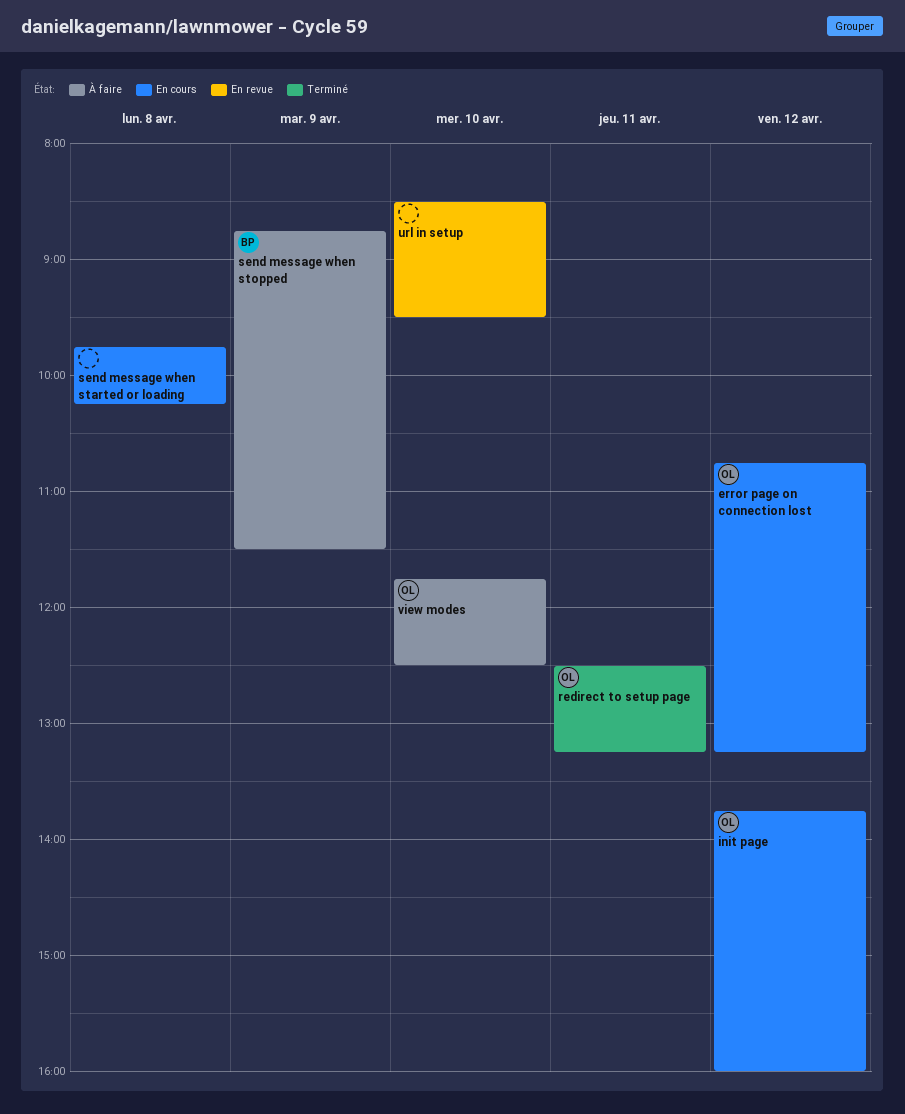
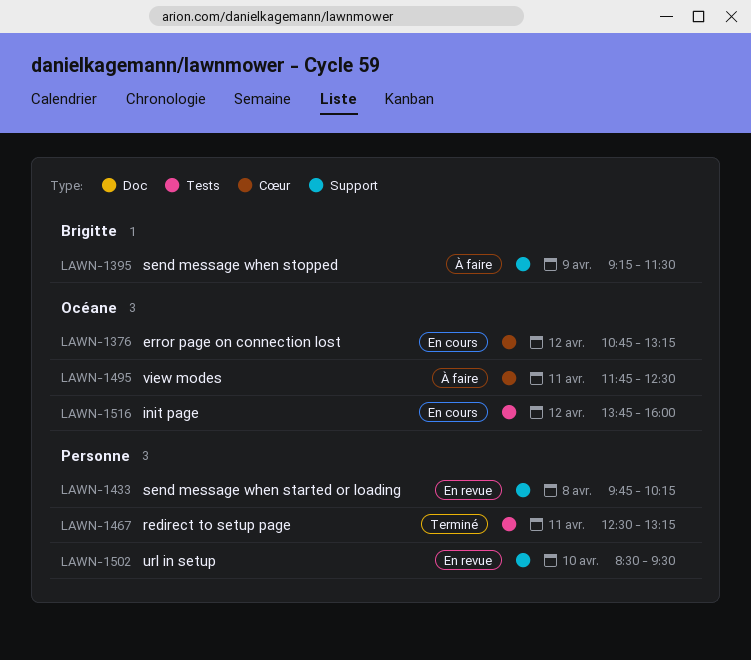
redirect to setup page, owner: Océane -> none
send message when started or loading, status: En cours -> En revue
send message when stopped, begins: 08:45 -> 09:15
view modes, day: Apr 10 -> Apr 11

